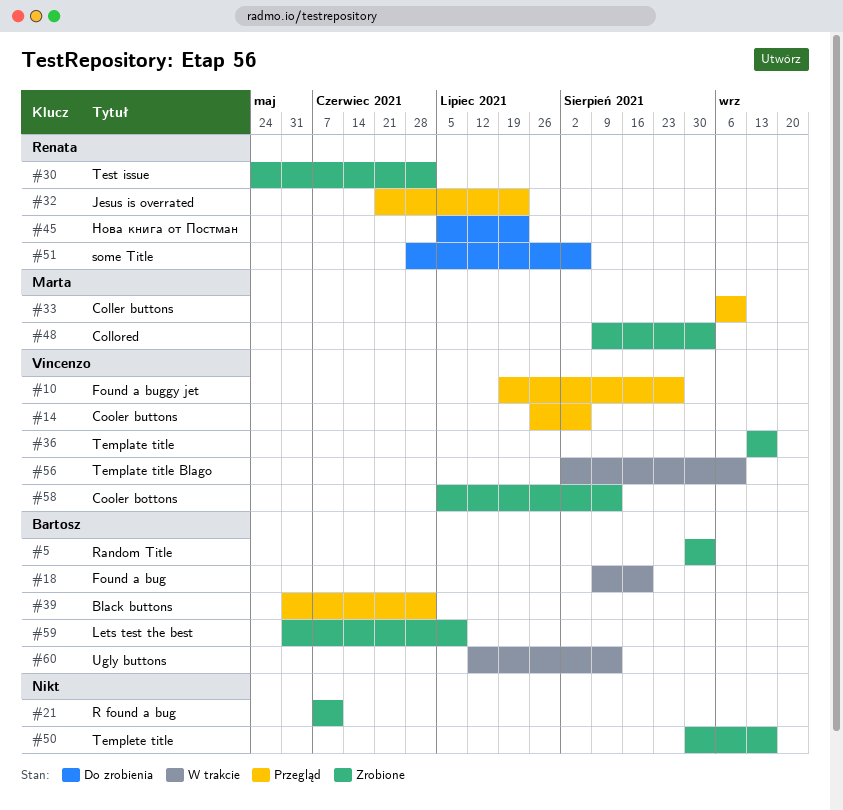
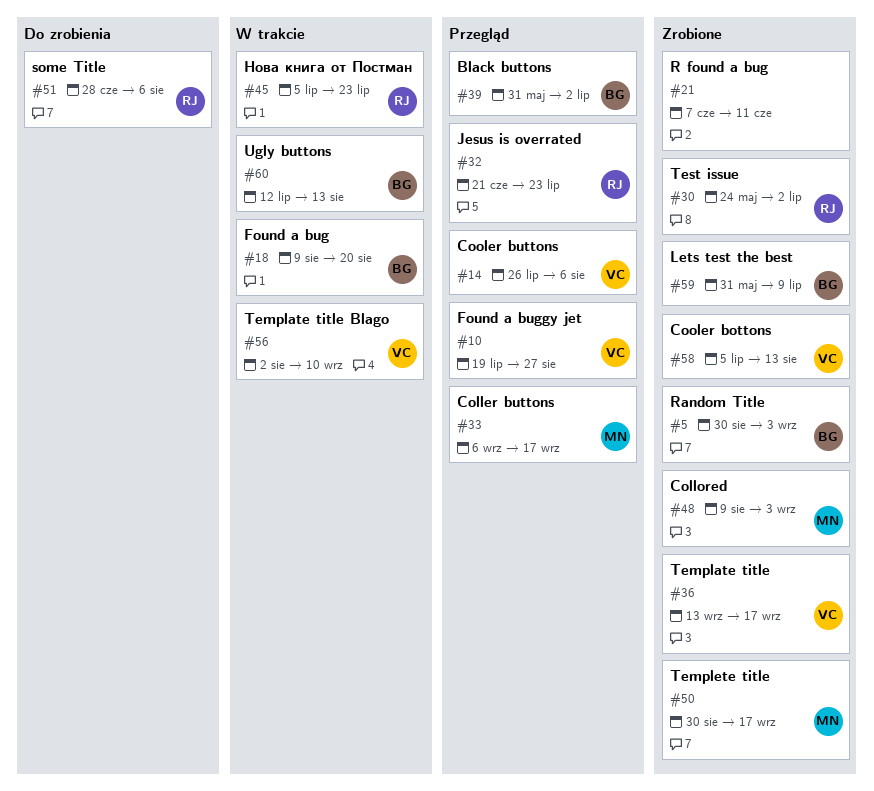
#33, due: Sep 10 -> Sep 17
#45, status: Do zrobienia -> W trakcie
#50, owner: none -> Marta

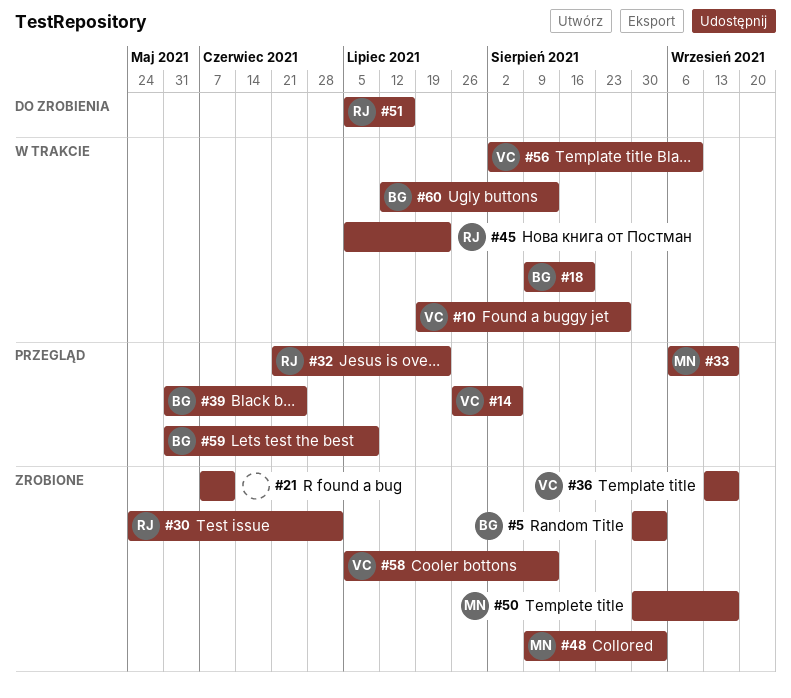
#10, status: Przegląd -> W trakcie
#39, due: Jul 2 -> Jun 25
#51, start: Jun 28 -> Jul 5
#51, due: Aug 6 -> Jul 16
#59, status: Zrobione -> Przegląd

